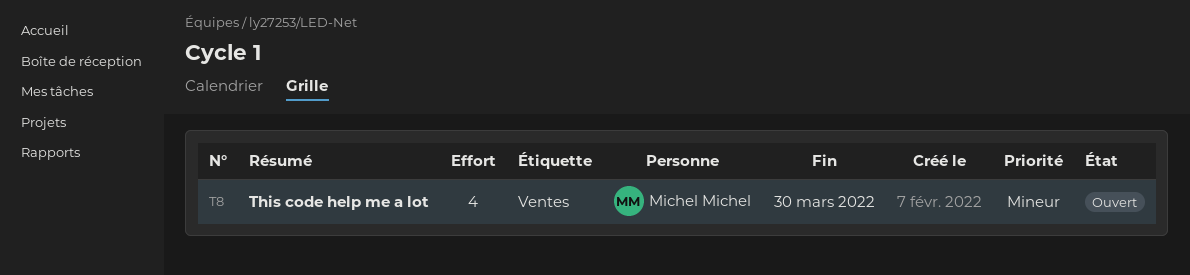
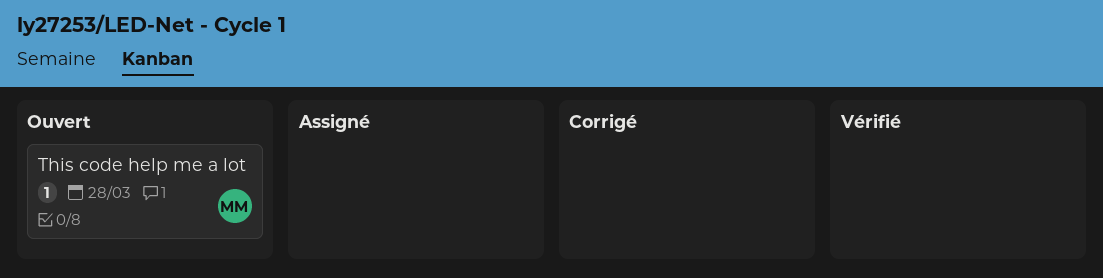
This code help me a lot, estimate: 4 -> 1
This code help me a lot, due: Mar 30 -> Mar 28

